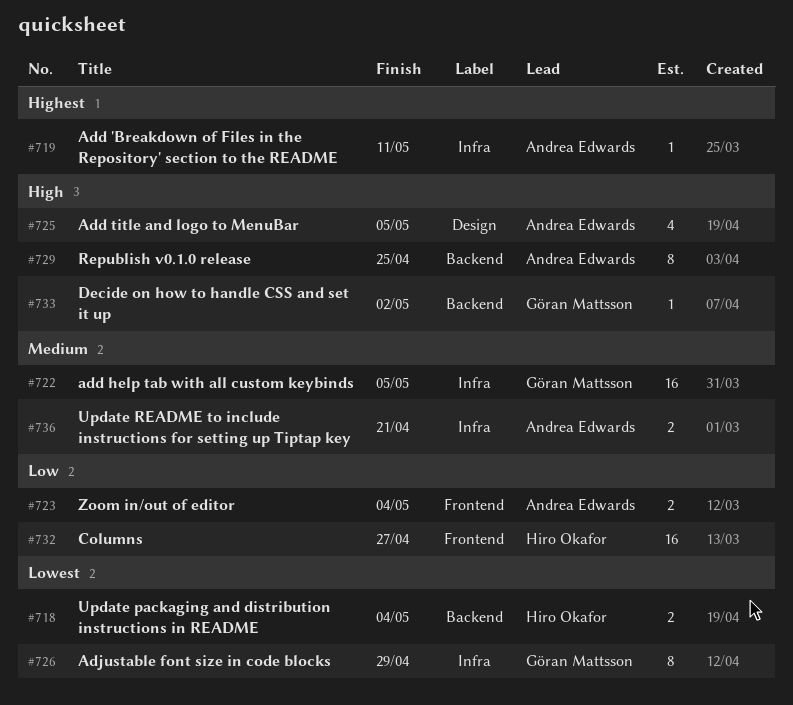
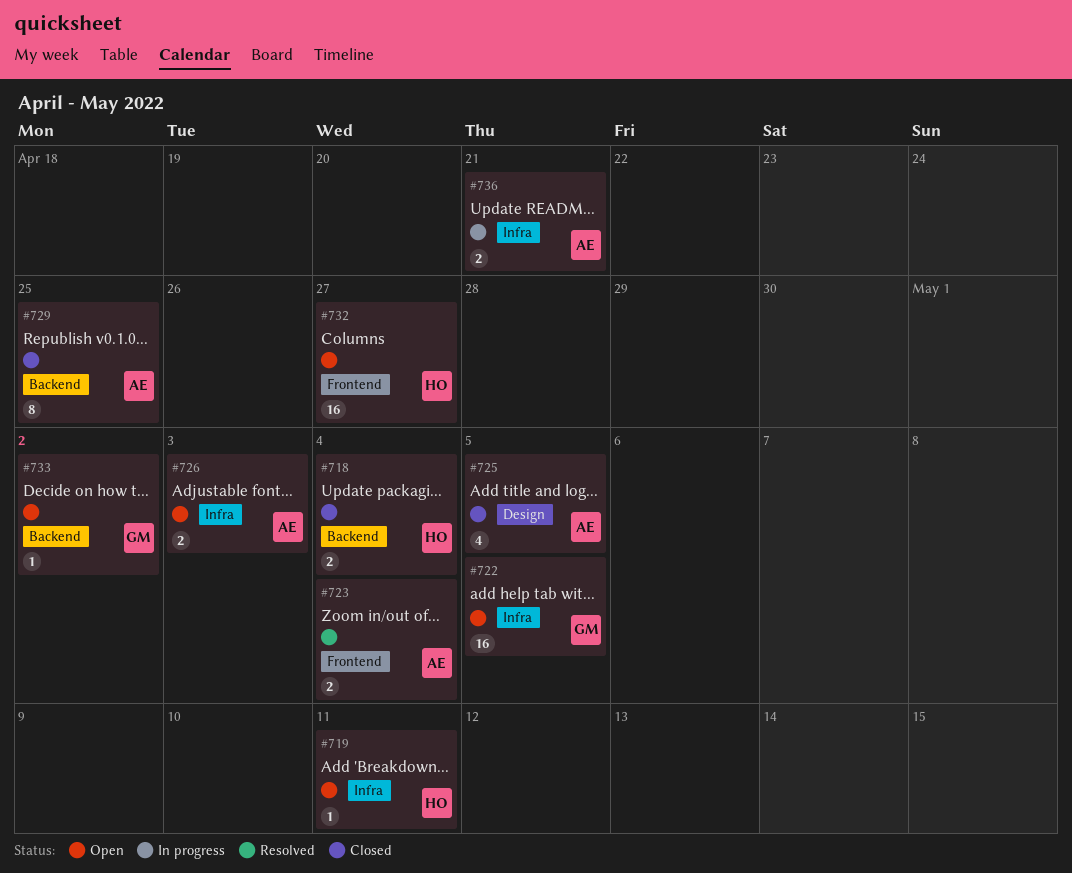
#719, owner: Andrea Edwards -> Hiro Okafor
#726, owner: Göran Mattsson -> Andrea Edwards
#726, estimate: 8 -> 2
#726, due: Apr 29 -> May 3

